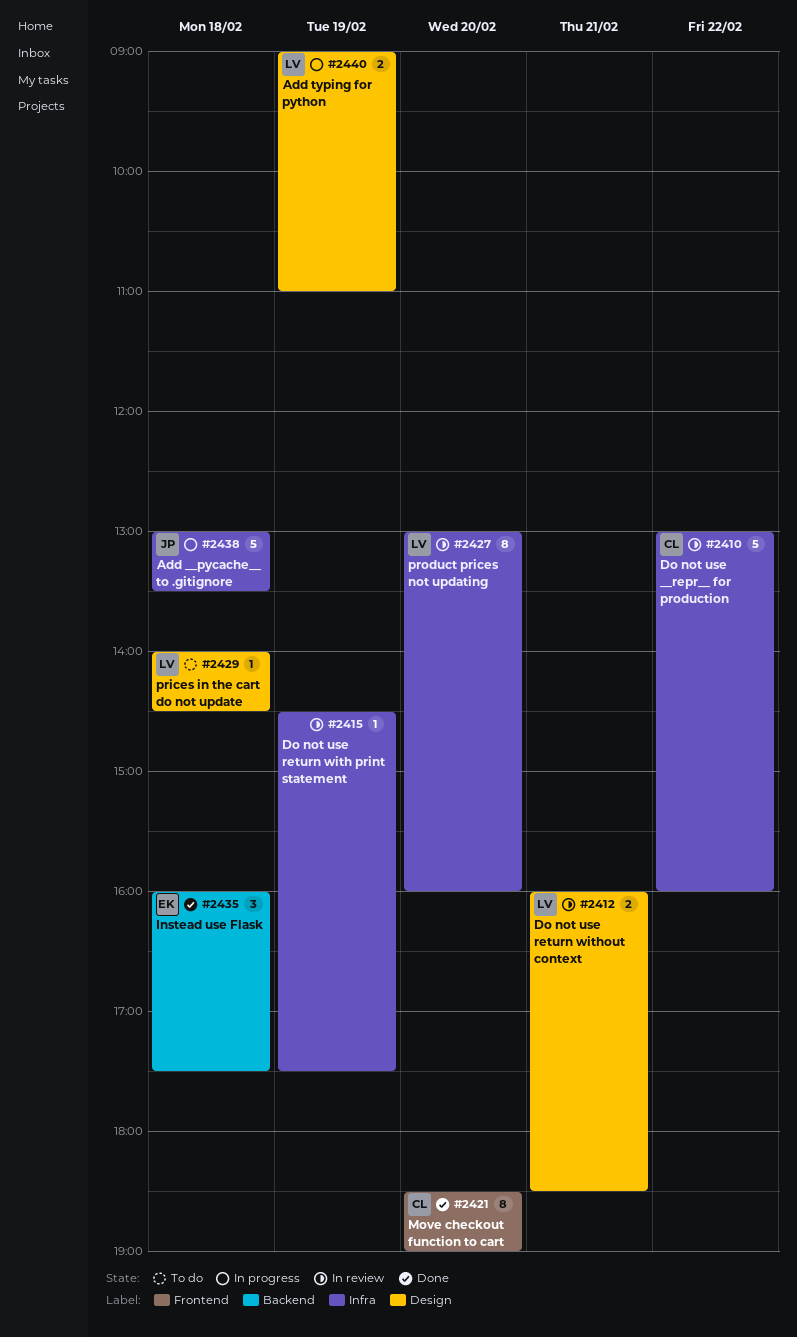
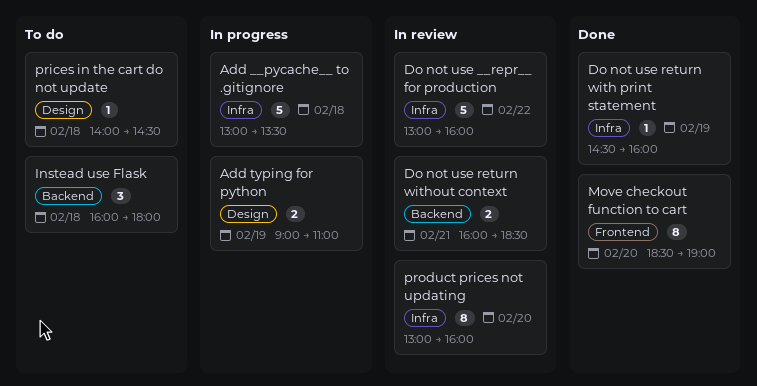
Do not use return with print statement, status: In review -> Done
Do not use return with print statement, ends: 17:30 -> 16:00
Do not use return without context, label: Design -> Backend
Instead use Flask, status: Done -> To do
Instead use Flask, ends: 17:30 -> 18:00

